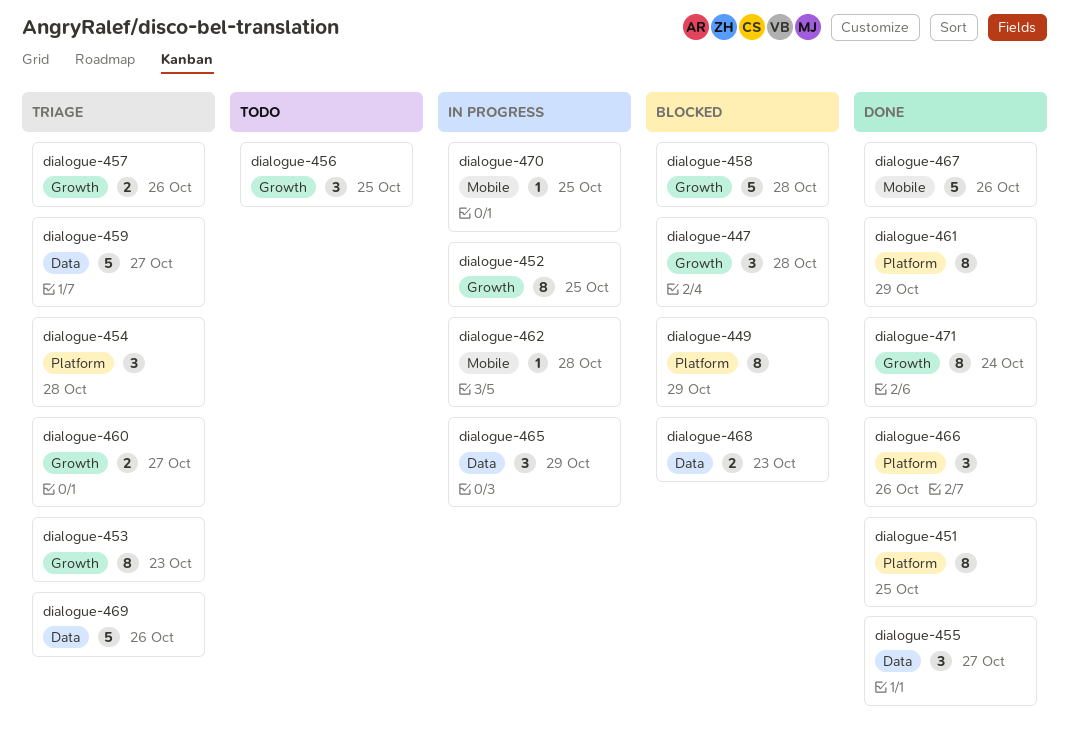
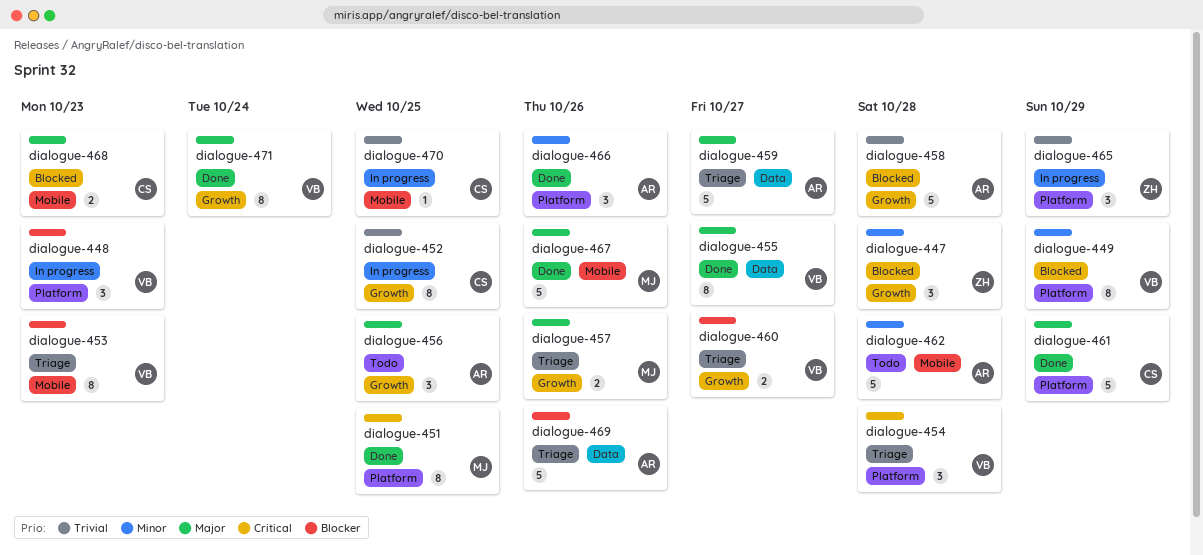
dialogue-448: none -> present
dialogue-453, label: Growth -> Mobile
dialogue-455, estimate: 3 -> 8
dialogue-461, estimate: 8 -> 5
dialogue-462, status: In progress -> Todo
dialogue-462, estimate: 1 -> 5
dialogue-465, label: Data -> Platform
dialogue-468, label: Data -> Mobile

